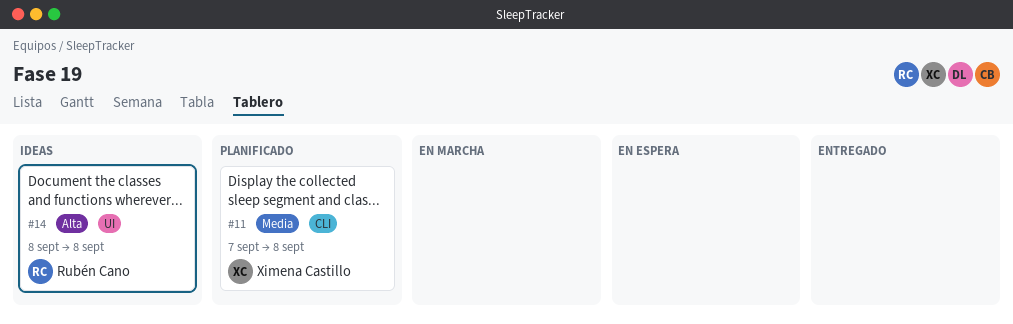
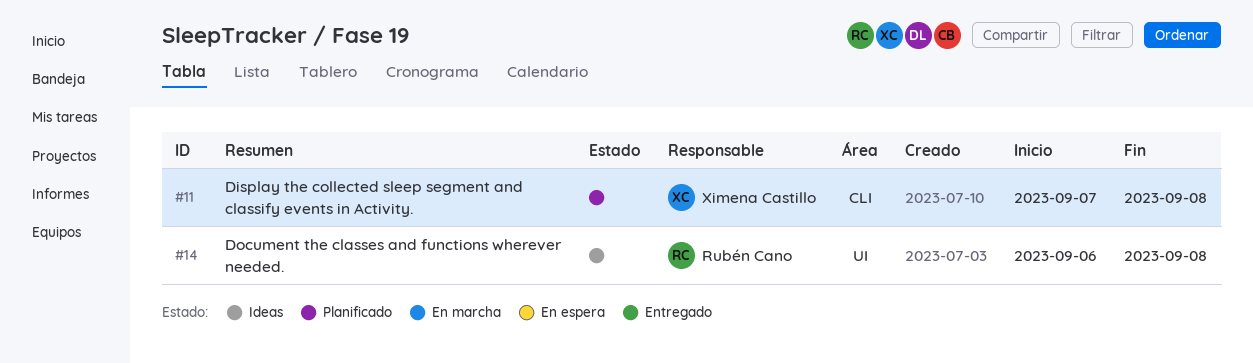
#14, start: Sep 8 -> Sep 6

